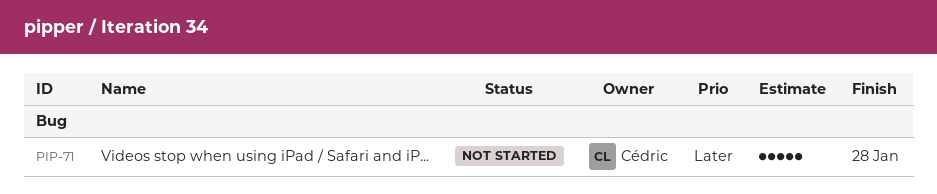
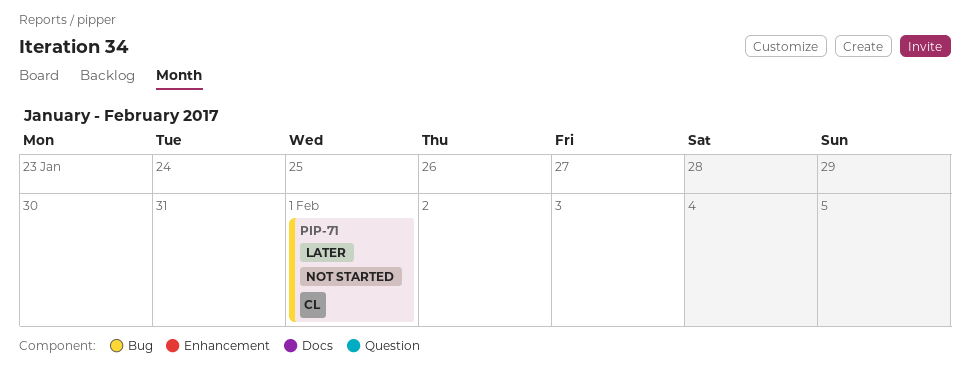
PIP-71, due: Jan 28 -> Feb 1

